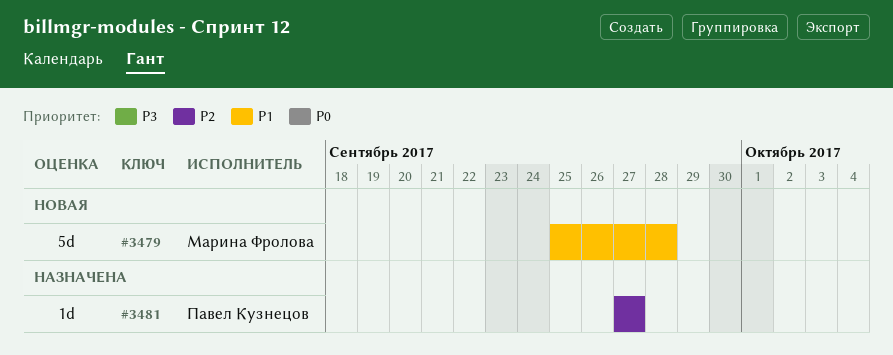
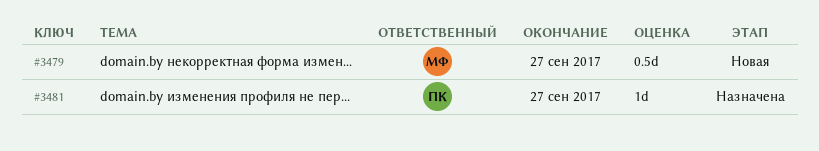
#3479, estimate: 5d -> 0.5d
#3479, due: Sep 28 -> Sep 27

